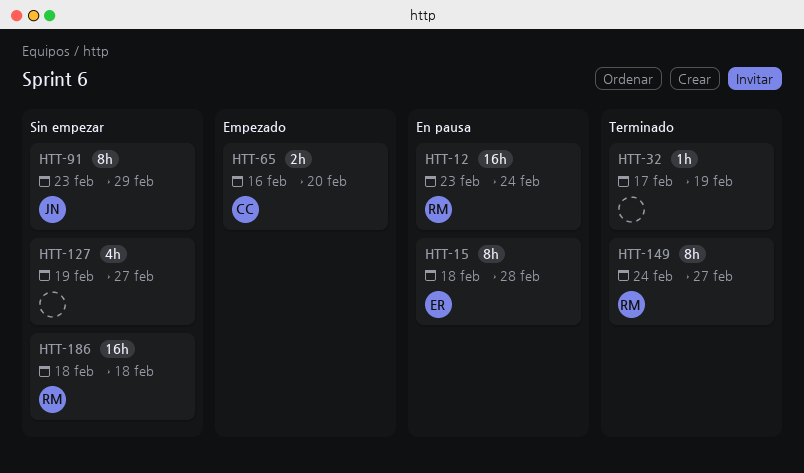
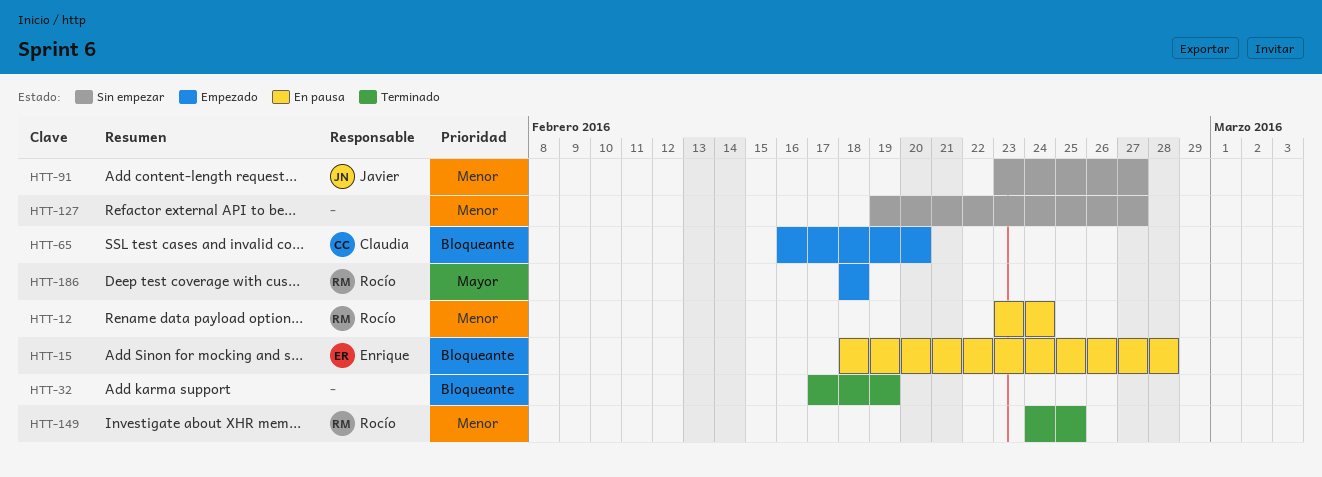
HTT-91, due: Feb 29 -> Feb 27
HTT-149, due: Feb 27 -> Feb 25
HTT-186, status: Sin empezar -> Empezado

